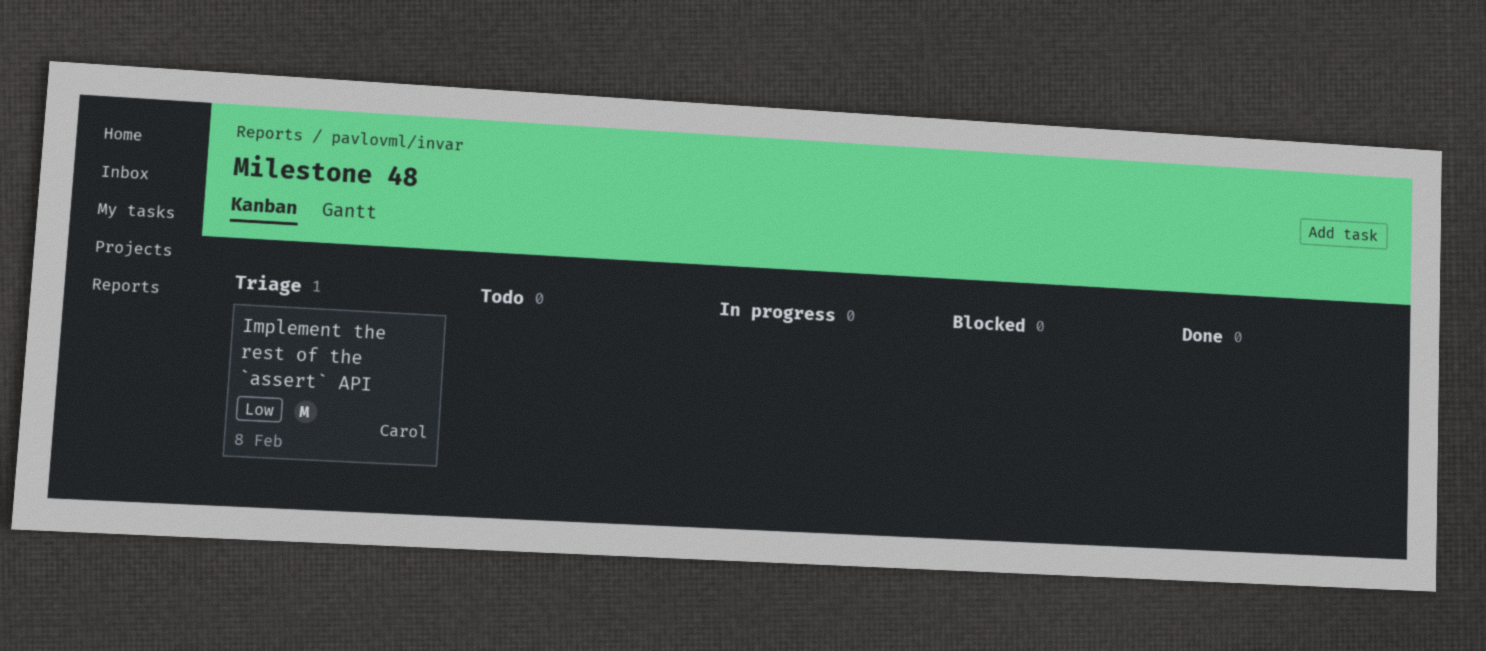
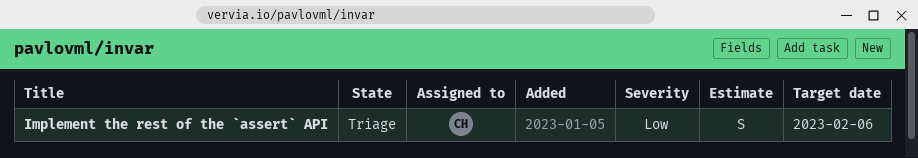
Implement the rest of the `assert` API, estimate: M -> S
Implement the rest of the `assert` API, due: Feb 8 -> Feb 6

